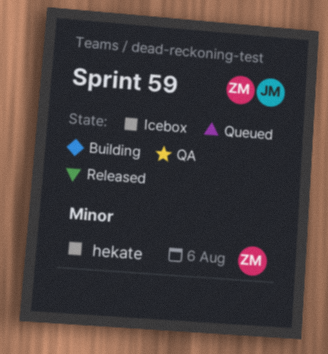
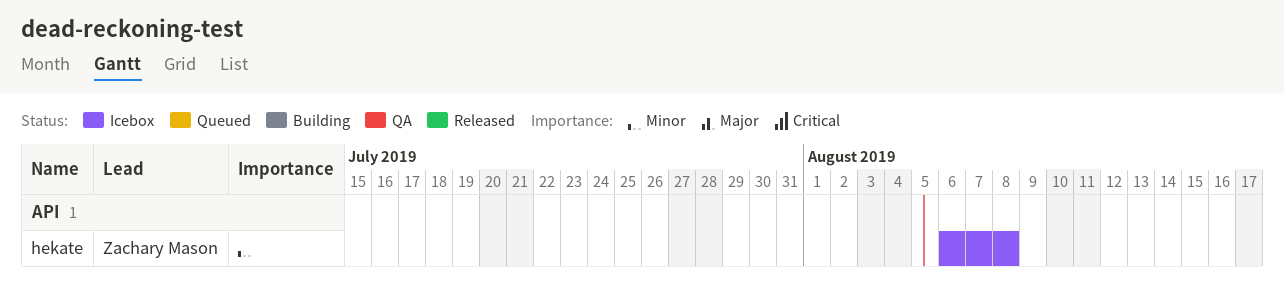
hekate, due: Aug 6 -> Aug 8

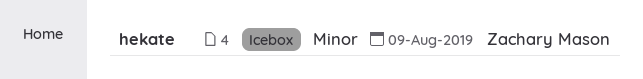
hekate, due: Aug 8 -> Aug 9

